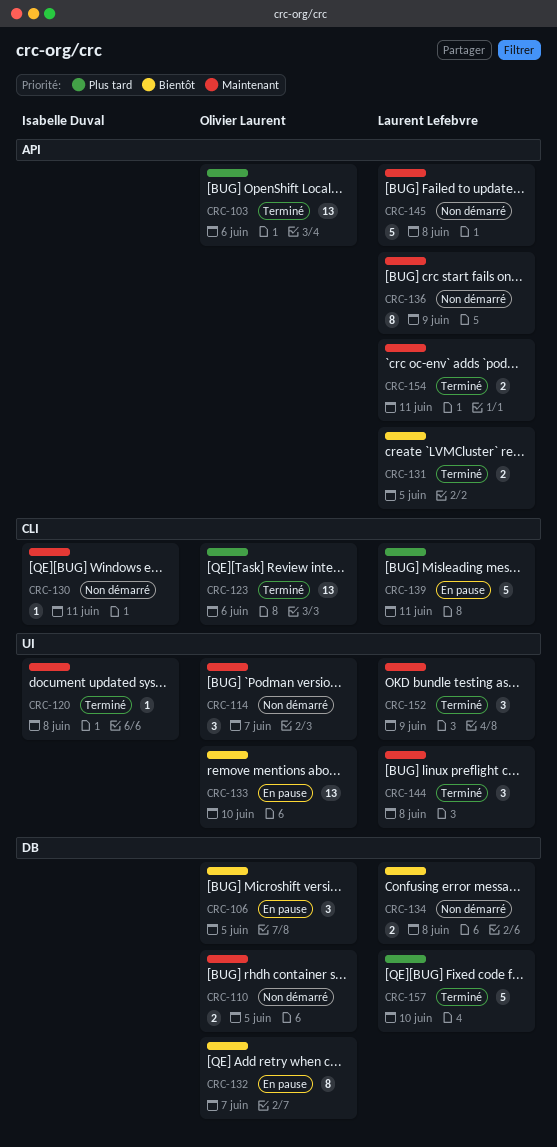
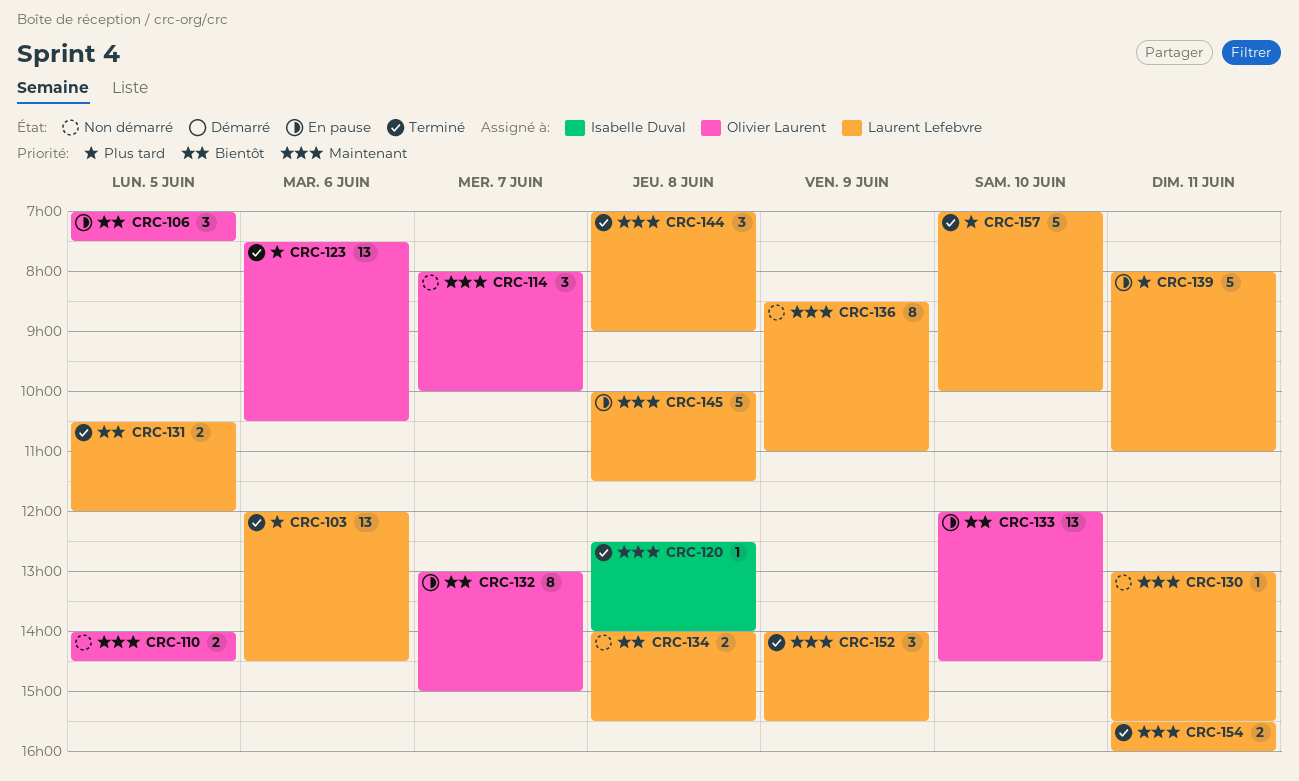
CRC-103, owner: Olivier Laurent -> Laurent Lefebvre
CRC-130, owner: Isabelle Duval -> Laurent Lefebvre
CRC-145, status: Non démarré -> En pause

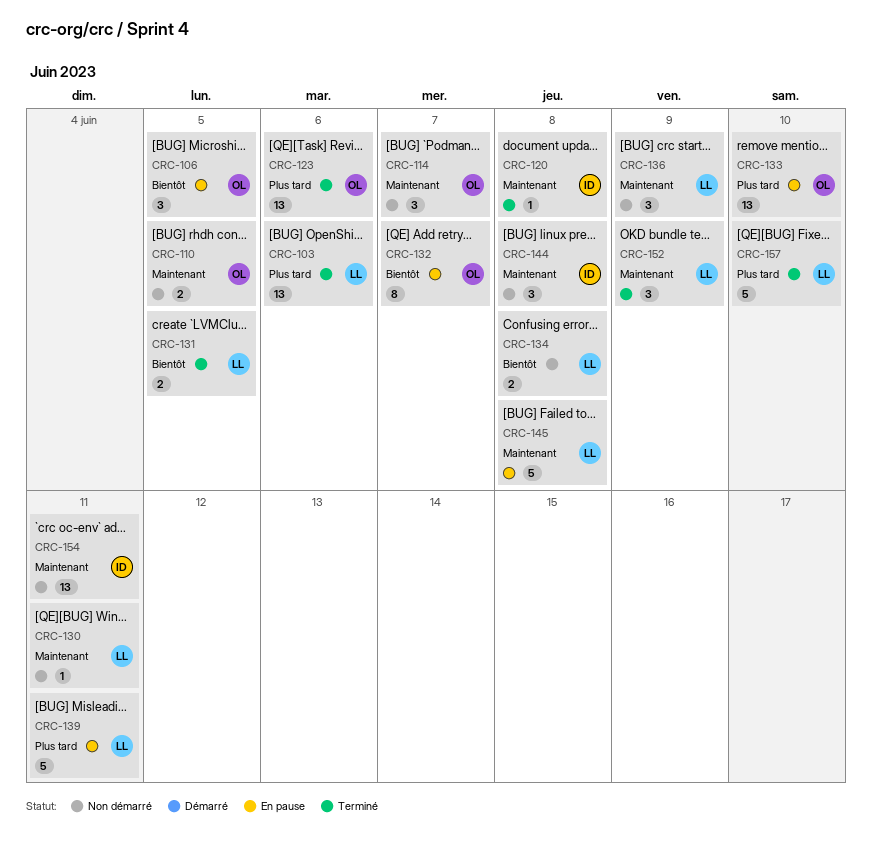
CRC-133, priority: Bientôt -> Plus tard
CRC-136, estimate: 8 -> 3
CRC-144, status: Terminé -> Non démarré
CRC-144, owner: Laurent Lefebvre -> Isabelle Duval
CRC-154, status: Terminé -> Non démarré
CRC-154, owner: Laurent Lefebvre -> Isabelle Duval
CRC-154, estimate: 2 -> 13

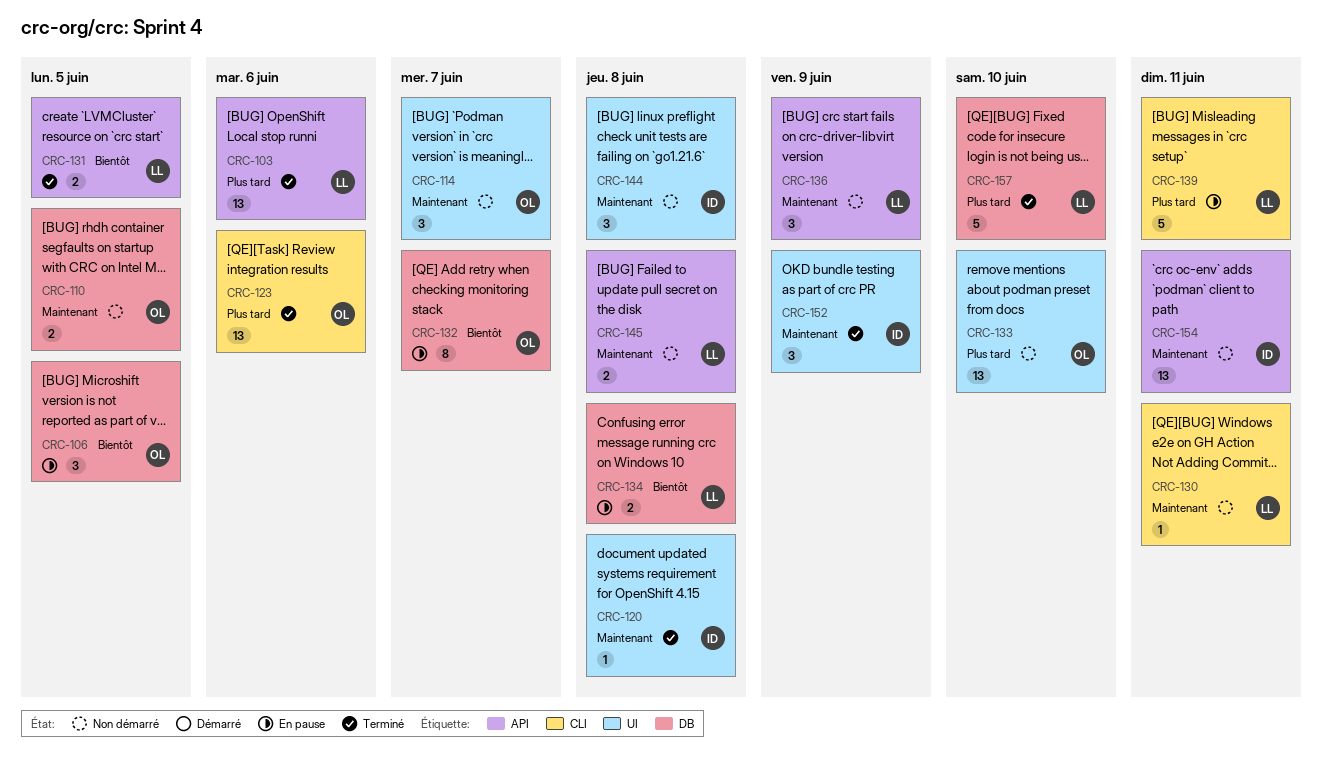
CRC-133, status: En pause -> Non démarré
CRC-134, status: Non démarré -> En pause
CRC-145, status: En pause -> Non démarré
CRC-145, estimate: 5 -> 2
CRC-152, owner: LL -> ID

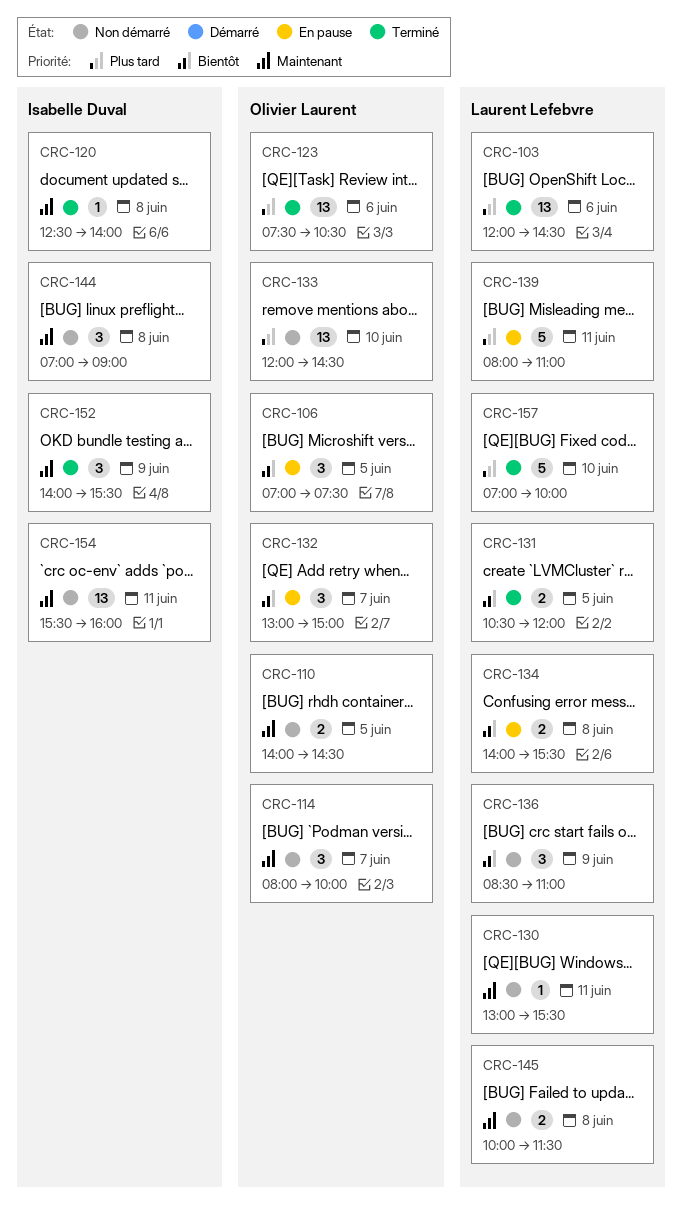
CRC-132, estimate: 8 -> 3
CRC-136, priority: Maintenant -> Bientôt

